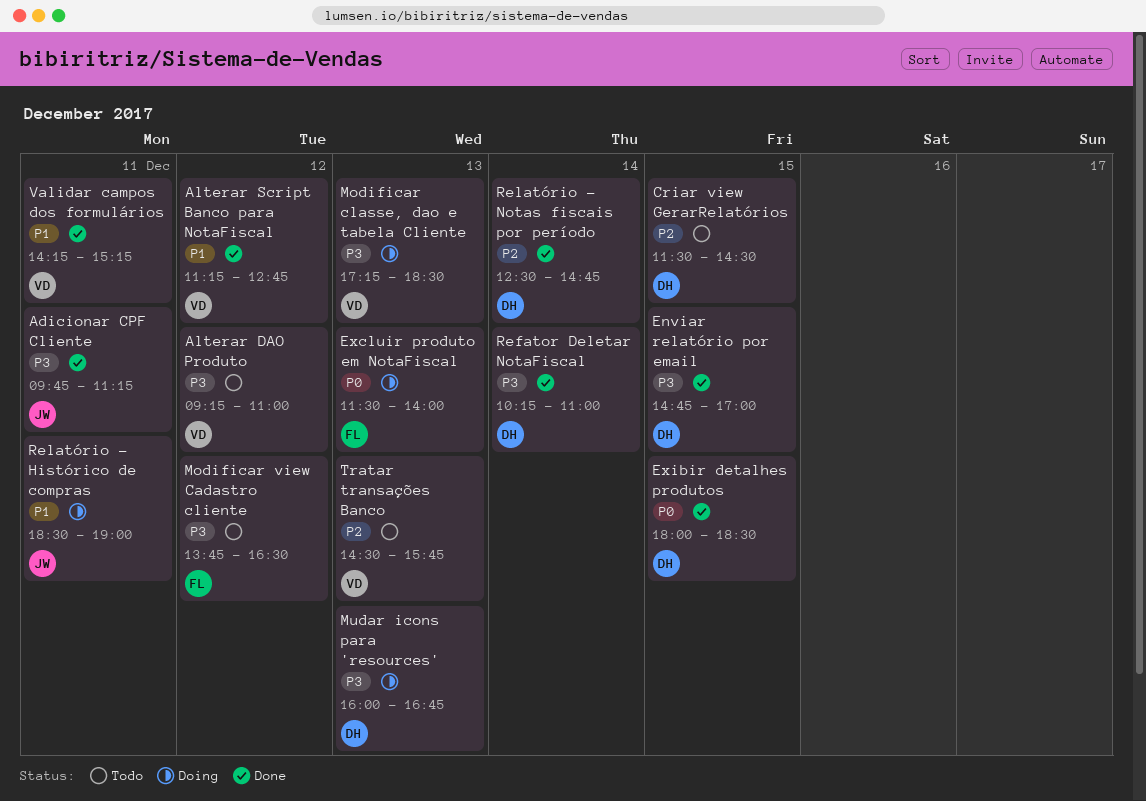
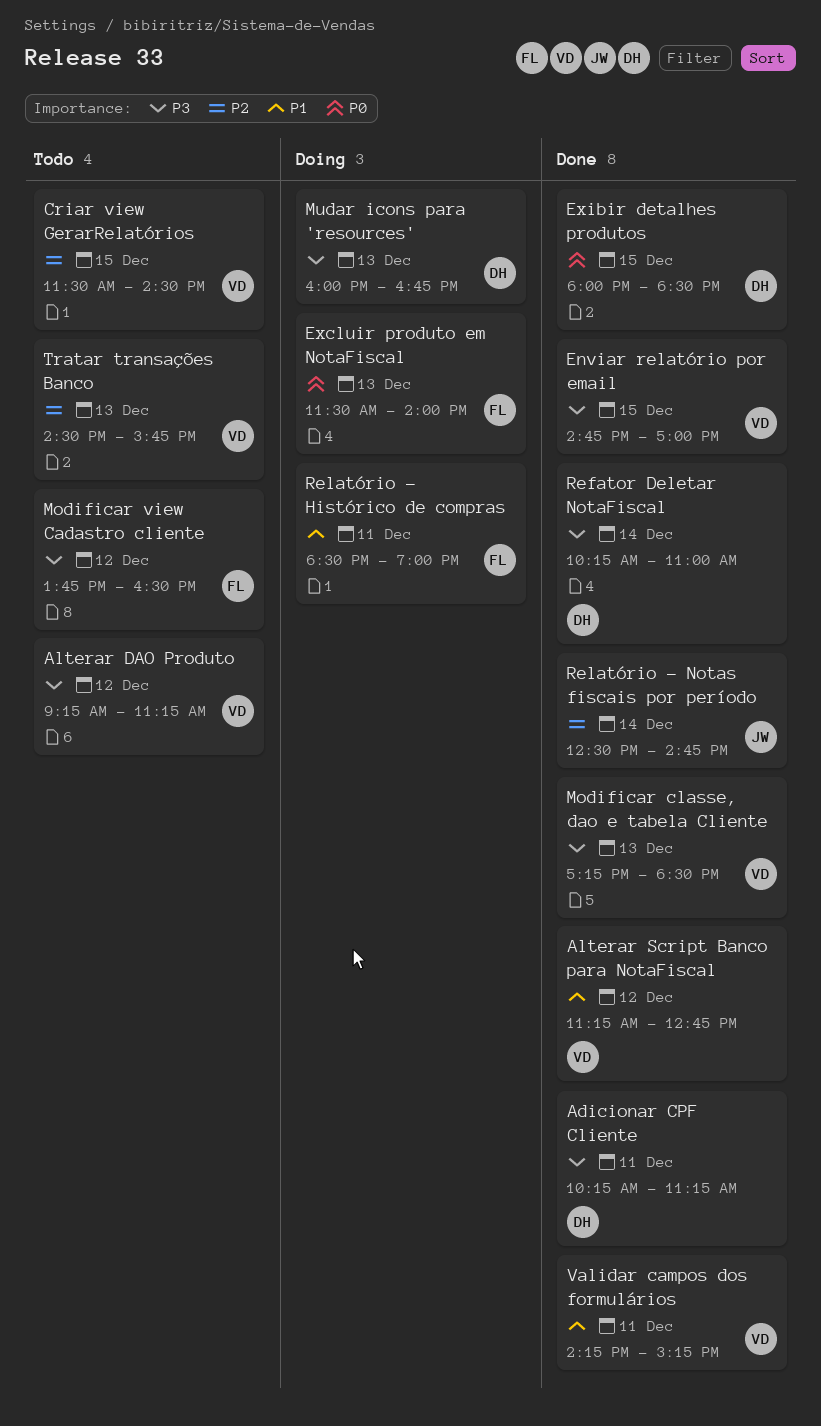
Adicionar CPF Cliente, owner: JW -> DH
Adicionar CPF Cliente, begins: 09:45 -> 10:15
Alterar DAO Produto, ends: 11:00 -> 11:15
Criar view GerarRelatórios, owner: DH -> VD
Enviar relatório por email, owner: DH -> VD
Modificar classe, dao e tabela Cliente, status: Doing -> Done
Relatório - Histórico de compras, owner: JW -> FL
Relatório - Notas fiscais por período, owner: DH -> JW

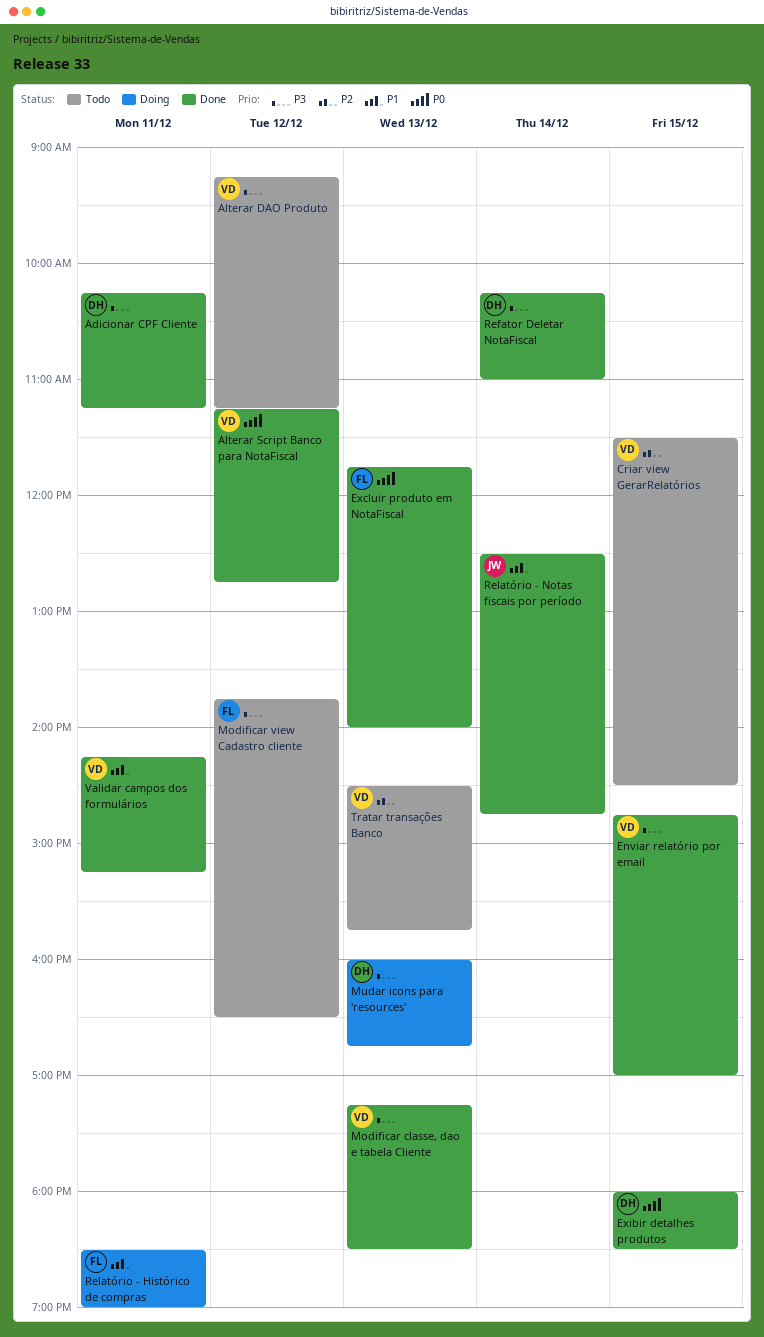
Alterar Script Banco para NotaFiscal, priority: P1 -> P0
Excluir produto em NotaFiscal, status: Doing -> Done
Excluir produto em NotaFiscal, begins: 11:30 -> 11:45
Relatório - Notas fiscais por período, priority: P2 -> P1

